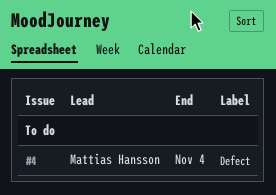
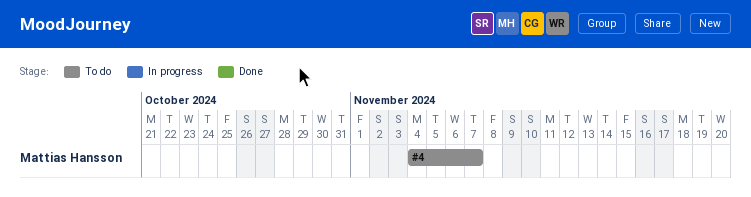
#4, due: Nov 4 -> Nov 7

